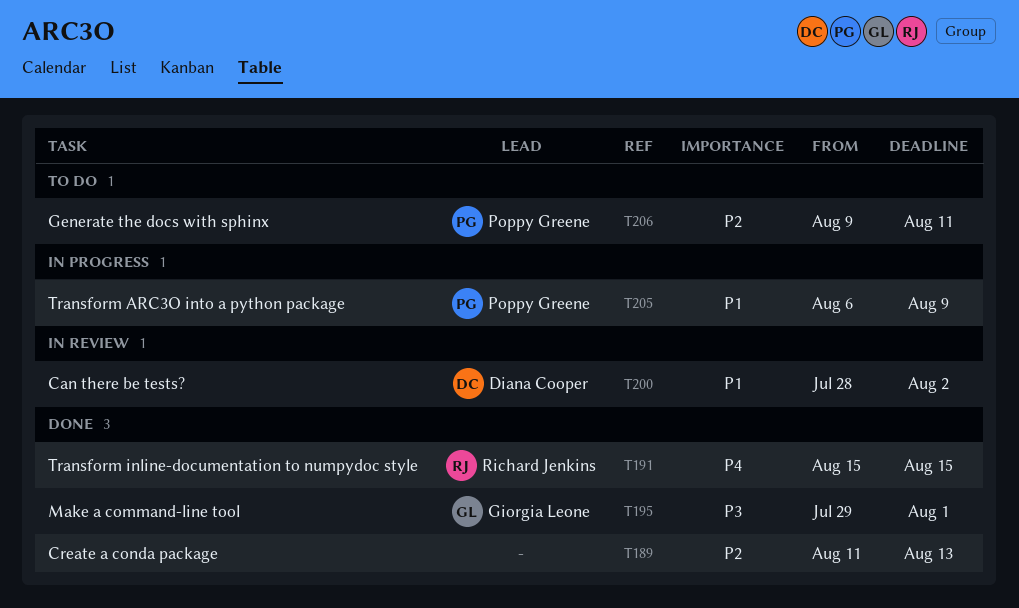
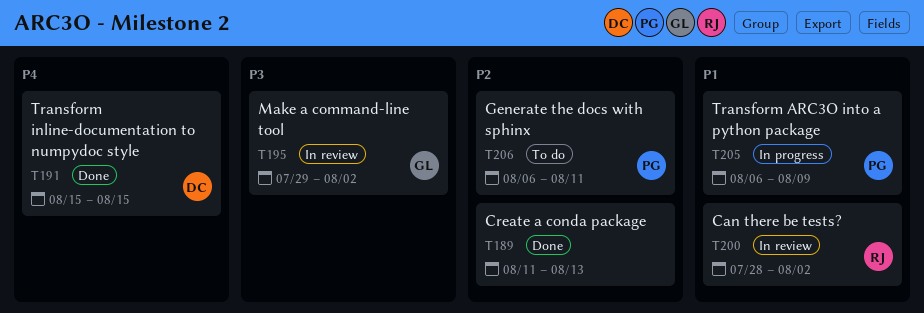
T191, owner: Richard Jenkins -> Diana Cooper
T195, status: Done -> In review
T195, due: Aug 1 -> Aug 2
T200, owner: Diana Cooper -> Richard Jenkins
T206, start: Aug 9 -> Aug 6

